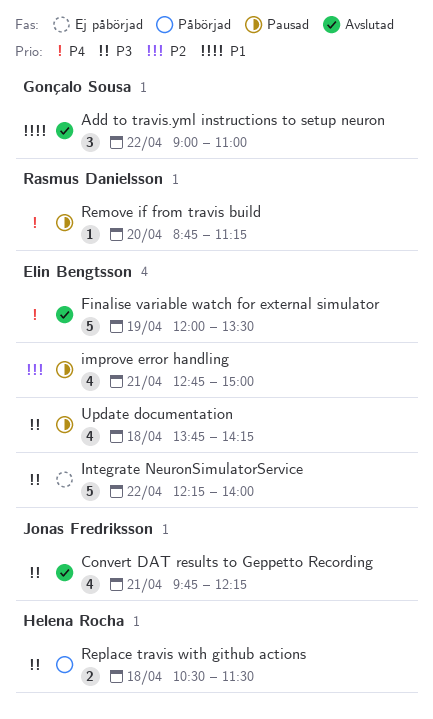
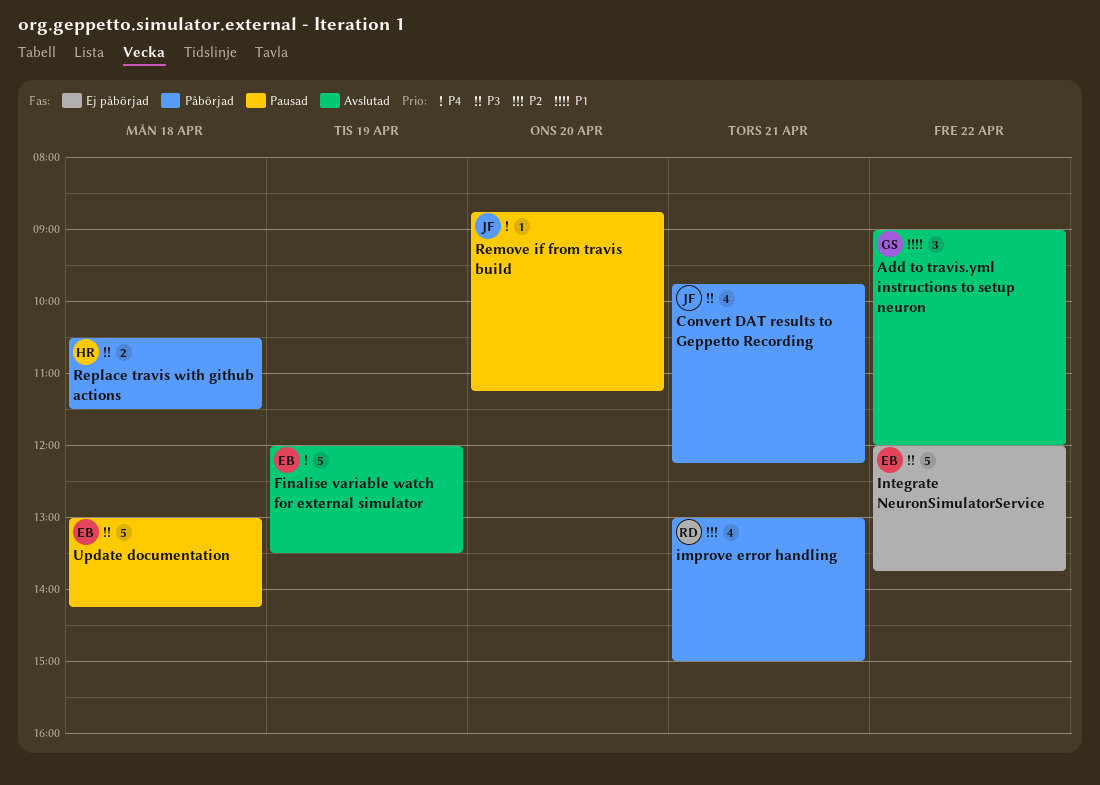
Add to travis.yml instructions to setup neuron, ends: 11:00 -> 12:00
Convert DAT results to Geppetto Recording, status: Avslutad -> Påbörjad
improve error handling, status: Pausad -> Påbörjad
improve error handling, owner: Elin Bengtsson -> Rasmus Danielsson
improve error handling, begins: 12:45 -> 13:00
Integrate NeuronSimulatorService, begins: 12:15 -> 12:00
Integrate NeuronSimulatorService, ends: 14:00 -> 13:45
Remove if from travis build, owner: Rasmus Danielsson -> Jonas Fredriksson
Update documentation, estimate: 4 -> 5
Update documentation, begins: 13:45 -> 13:00

